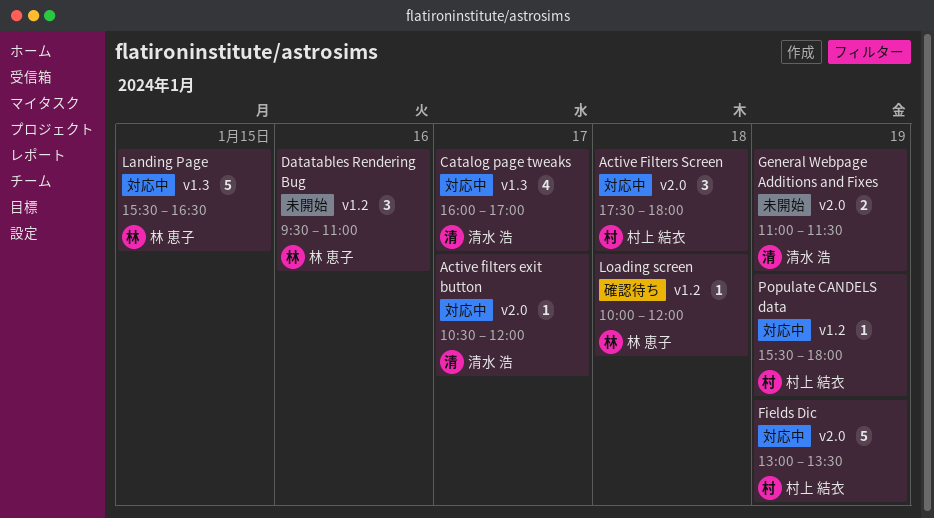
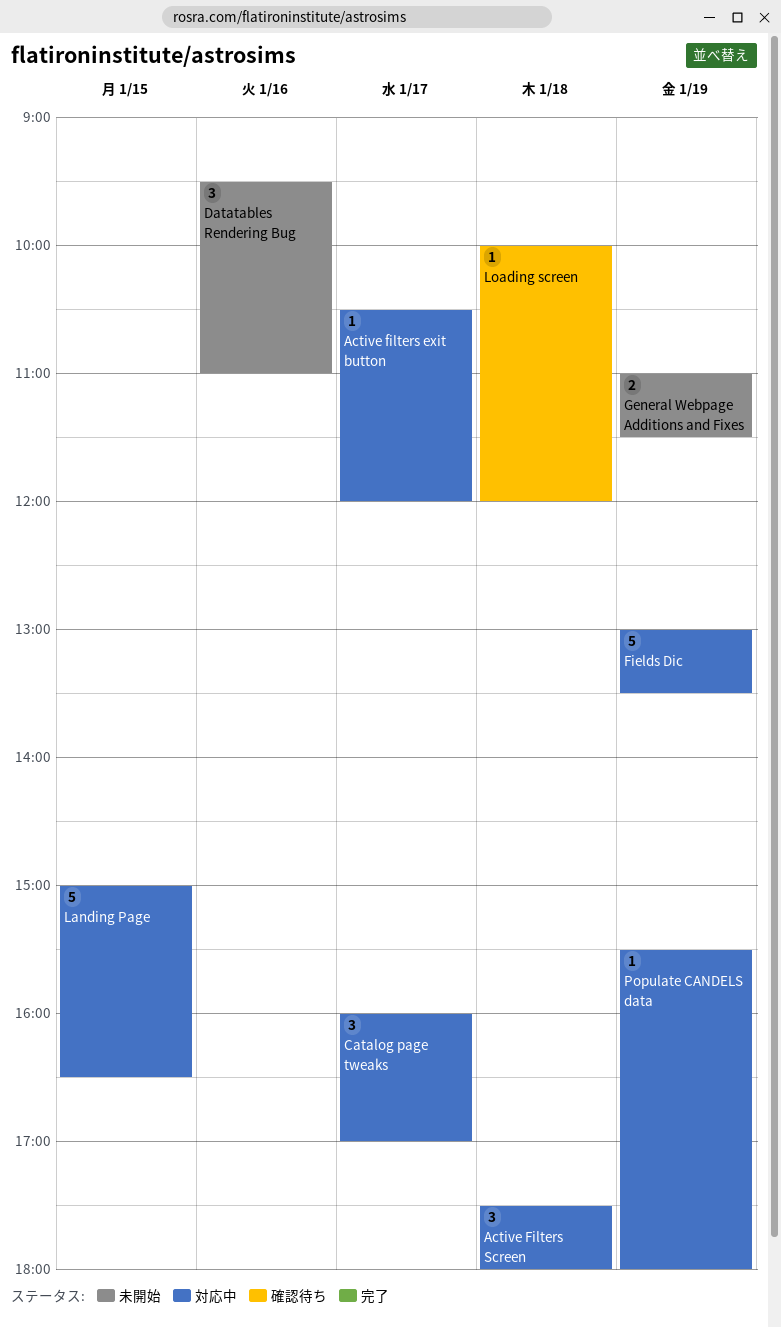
Catalog page tweaks, estimate: 4 -> 3
Landing Page, begins: 15:30 -> 15:00

